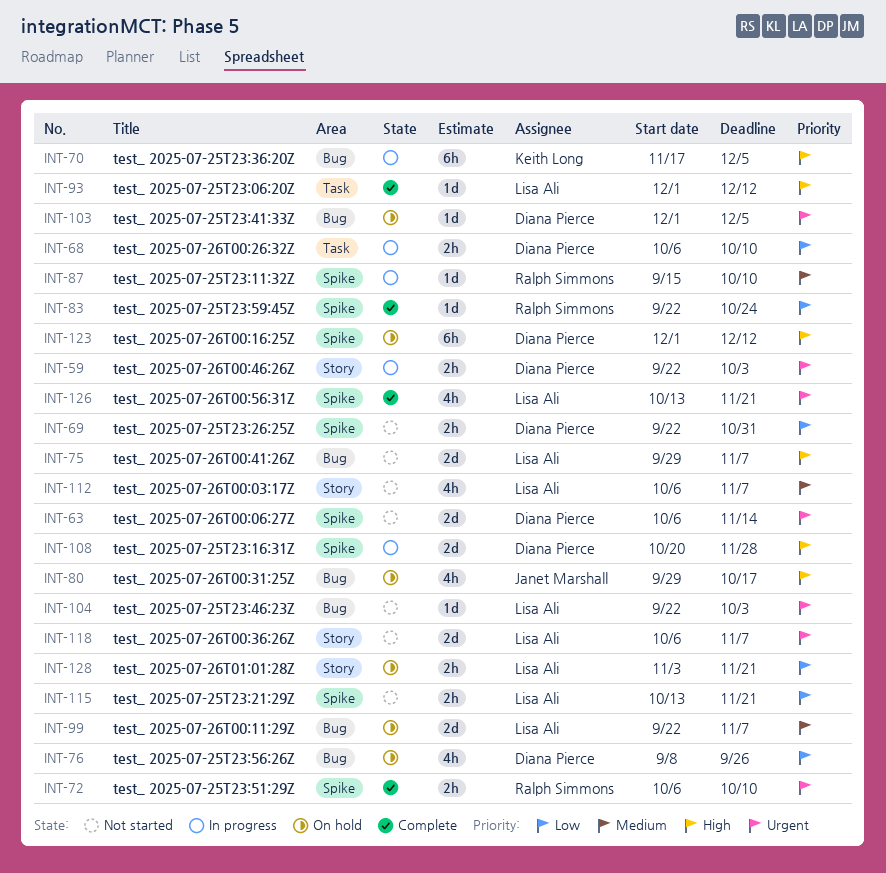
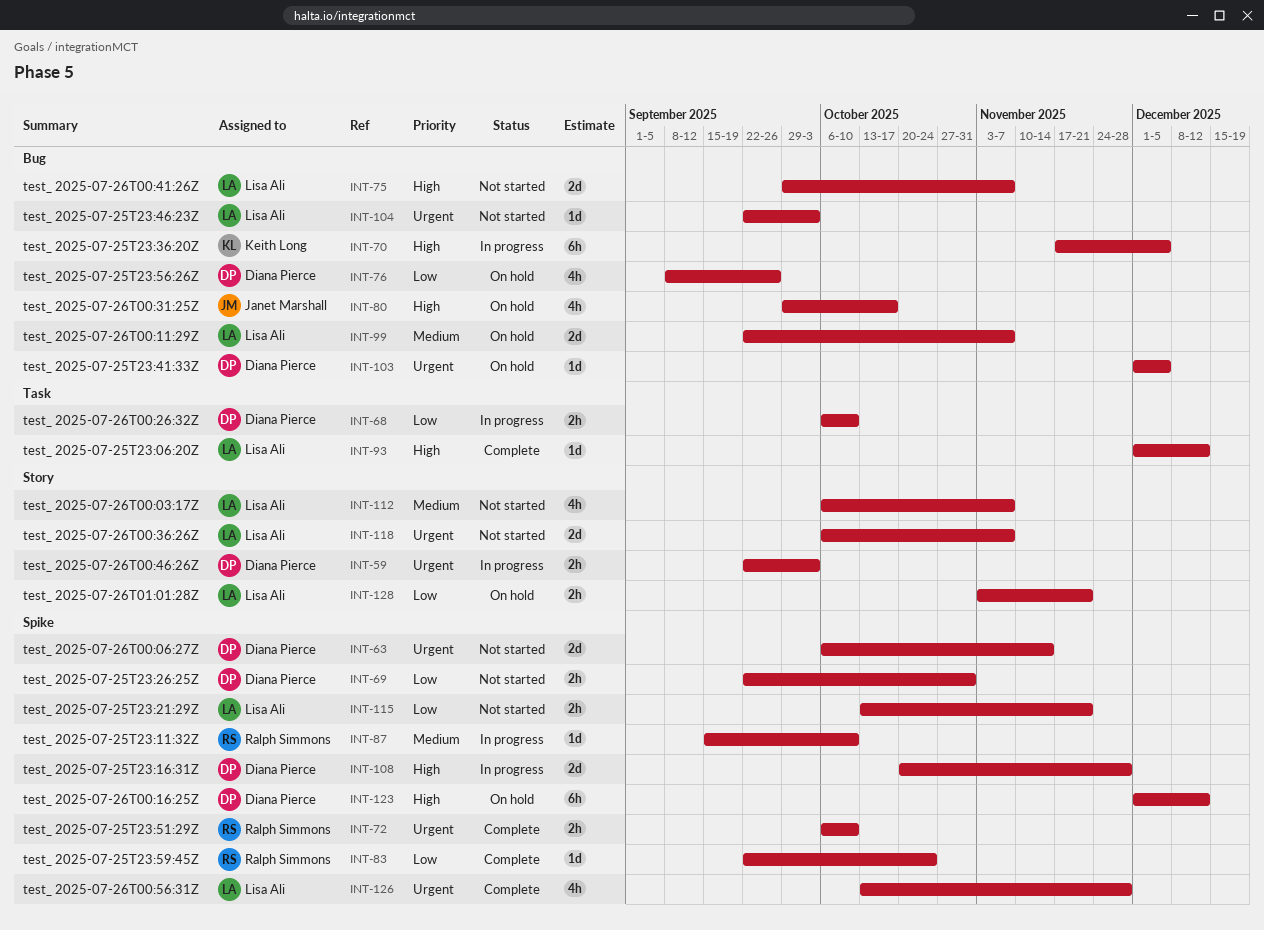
INT-126, due: Nov 21 -> Nov 28

